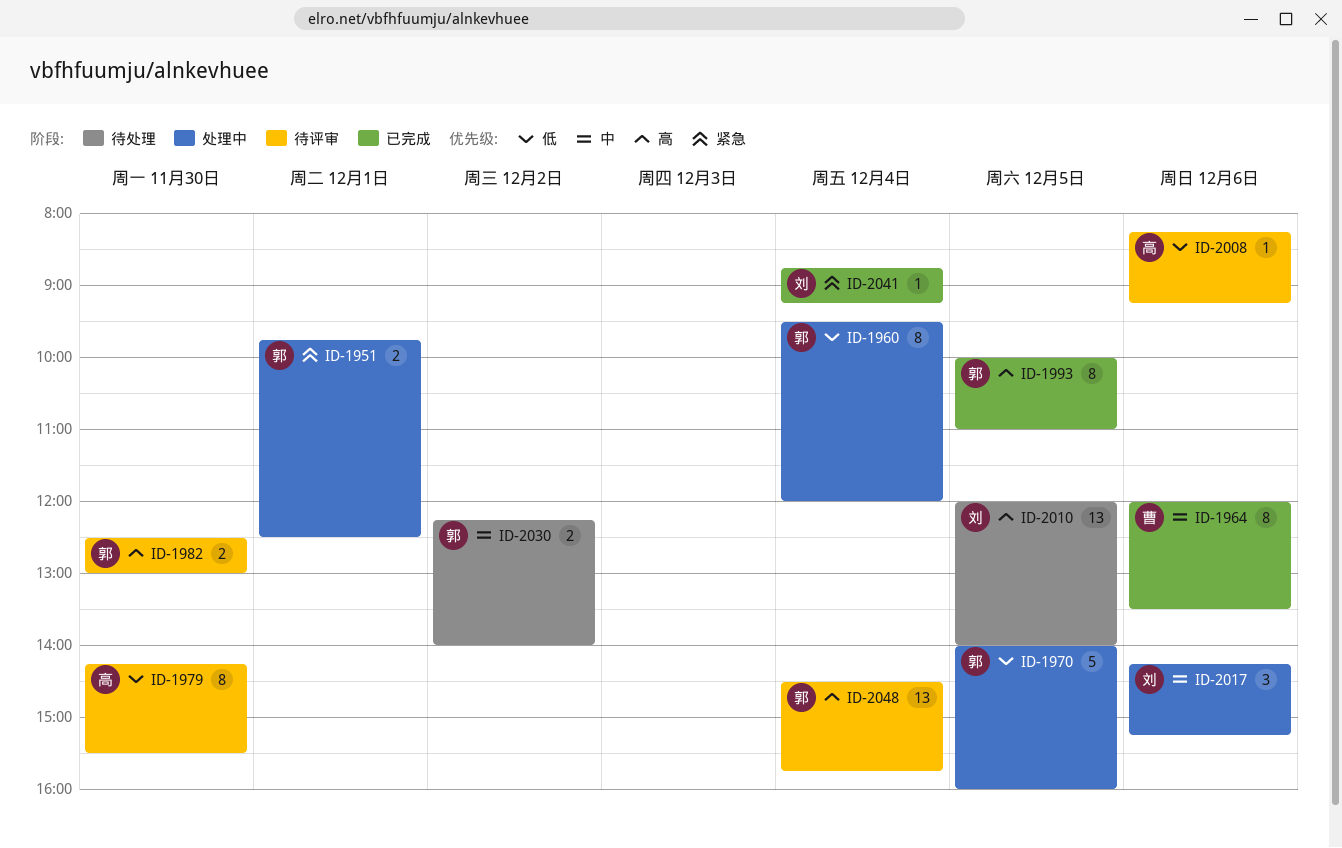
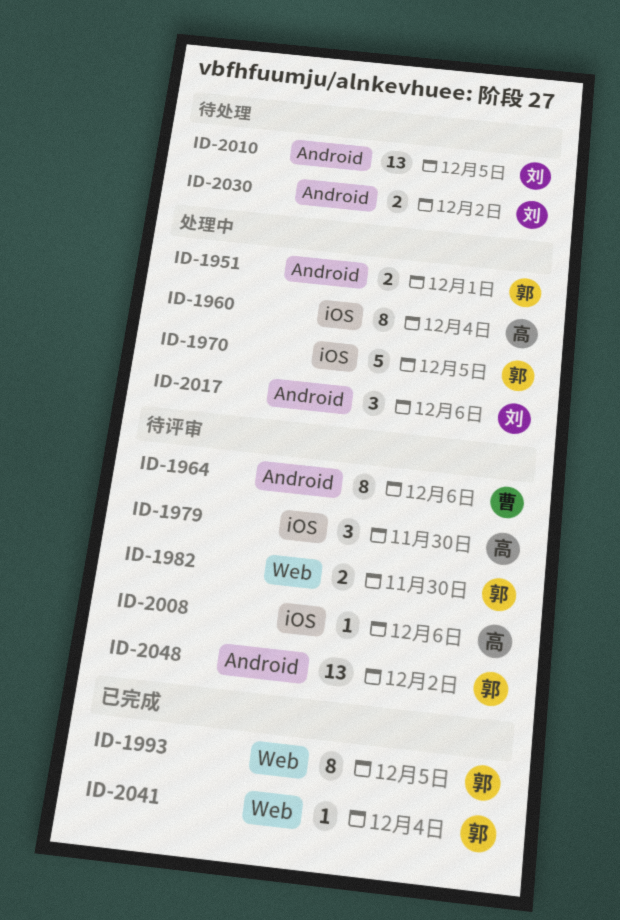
ID-1960, owner: 郭 -> 高
ID-1964, status: 已完成 -> 待评审
ID-1979, estimate: 8 -> 3
ID-2030, owner: 郭 -> 刘
ID-2041, owner: 刘 -> 郭
ID-2048, day: Dec 4 -> Dec 2

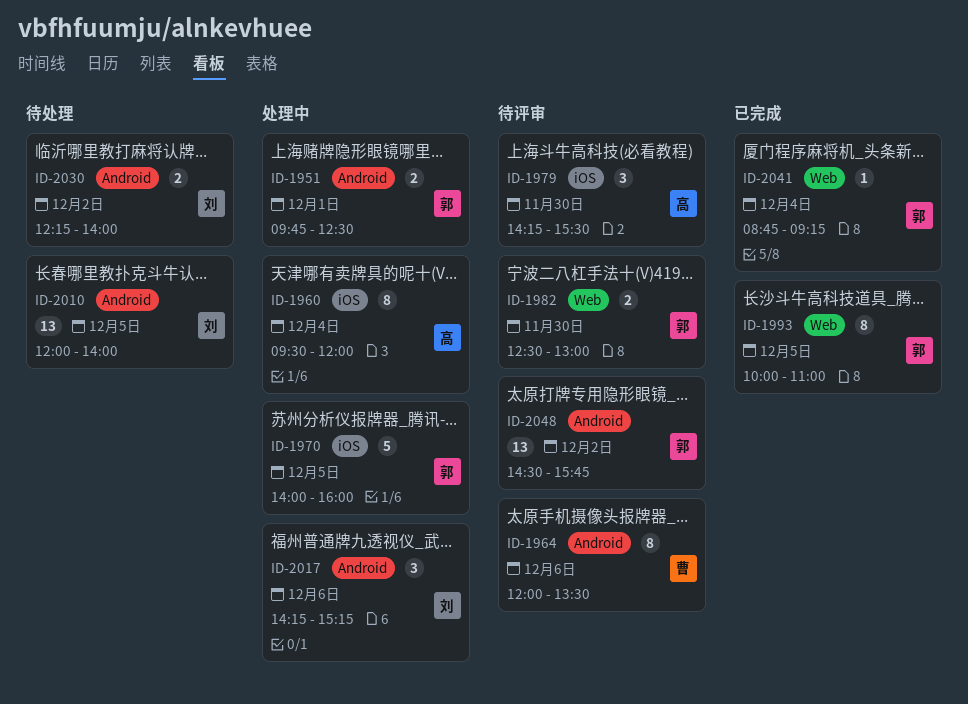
ID-2008: present -> none

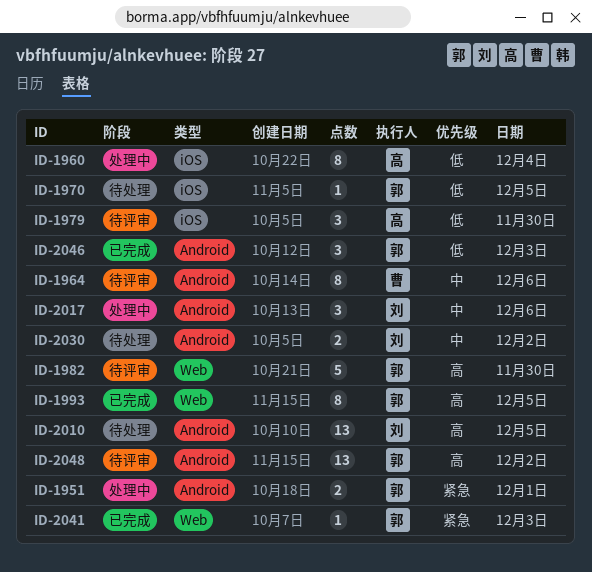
ID-1970, status: 处理中 -> 待处理
ID-1970, estimate: 5 -> 1
ID-1982, estimate: 2 -> 5
ID-2041, day: Dec 4 -> Dec 3
ID-2046: none -> present

